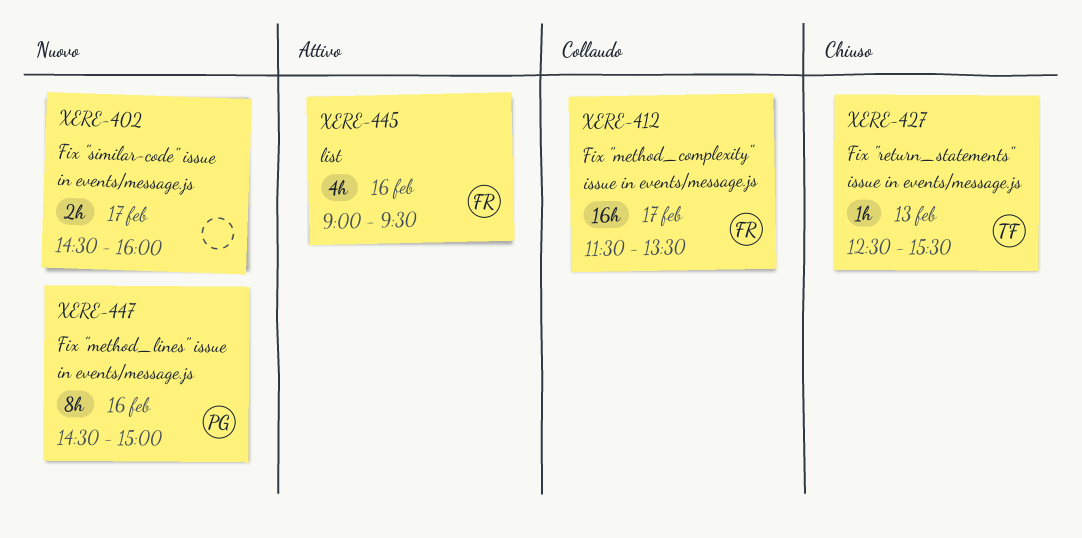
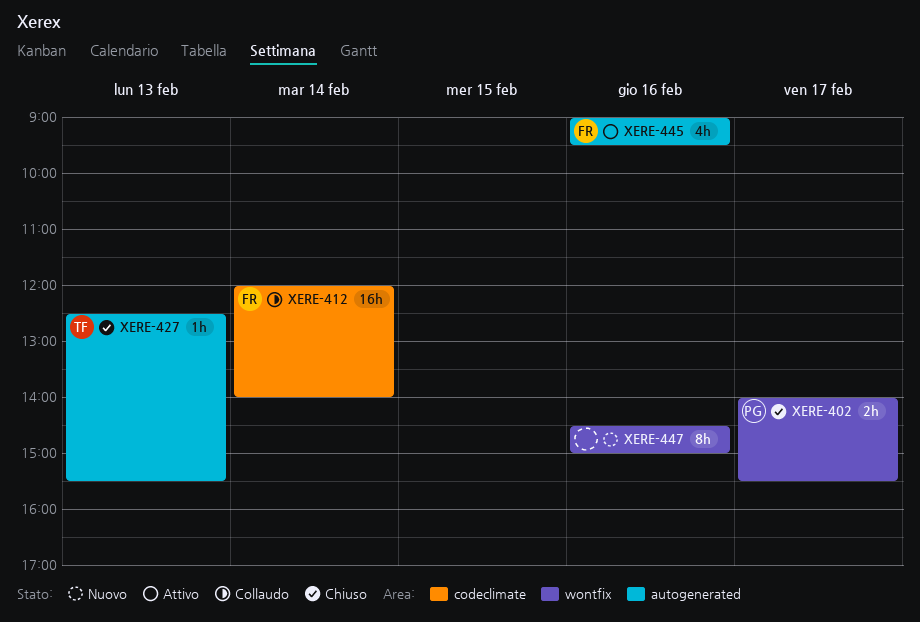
XERE-402, status: Nuovo -> Chiuso
XERE-402, owner: none -> PG
XERE-402, begins: 14:30 -> 14:00
XERE-402, ends: 16:00 -> 15:30
XERE-412, day: Feb 17 -> Feb 14
XERE-412, begins: 11:30 -> 12:00
XERE-412, ends: 13:30 -> 14:00
XERE-447, owner: PG -> none

